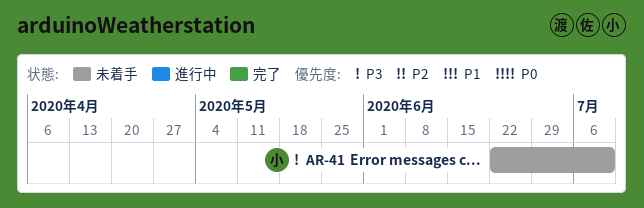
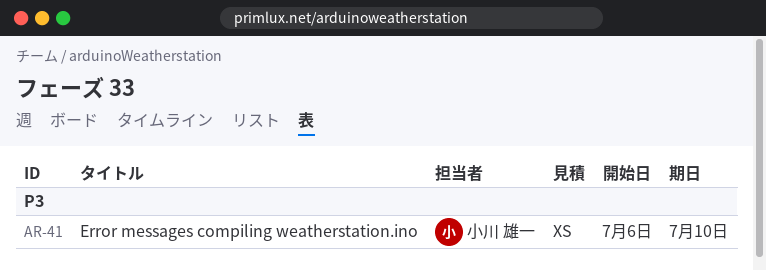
AR-41, start: Jun 22 -> Jul 6

